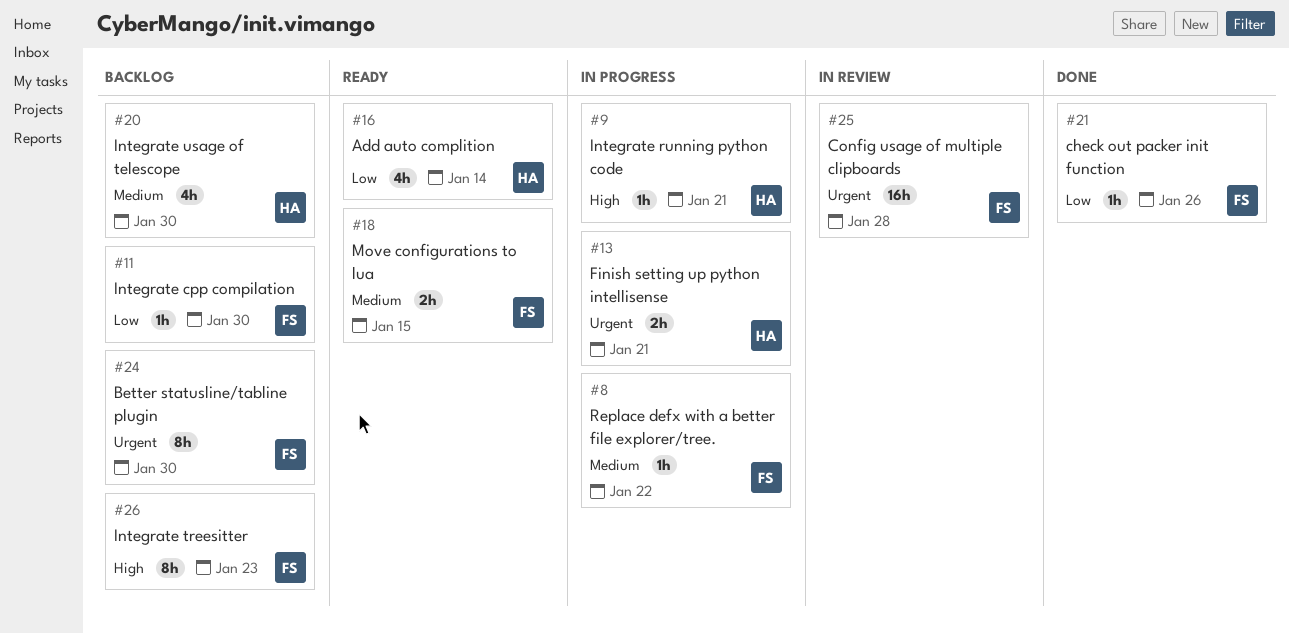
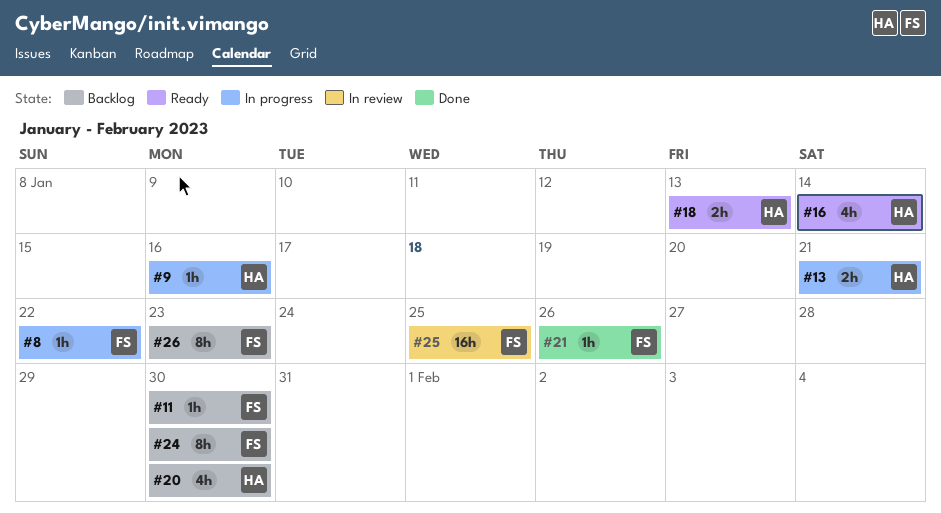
#9, due: Jan 21 -> Jan 16
#18, owner: FS -> HA
#18, due: Jan 15 -> Jan 13
#25, due: Jan 28 -> Jan 25

